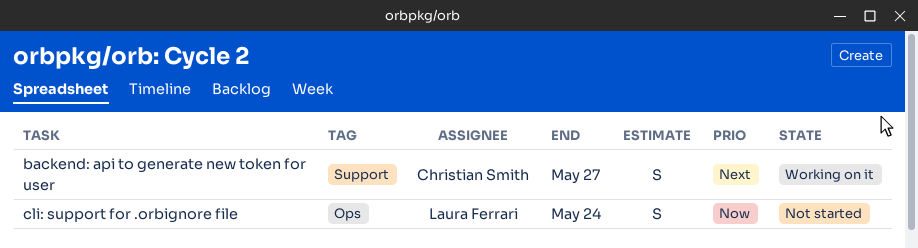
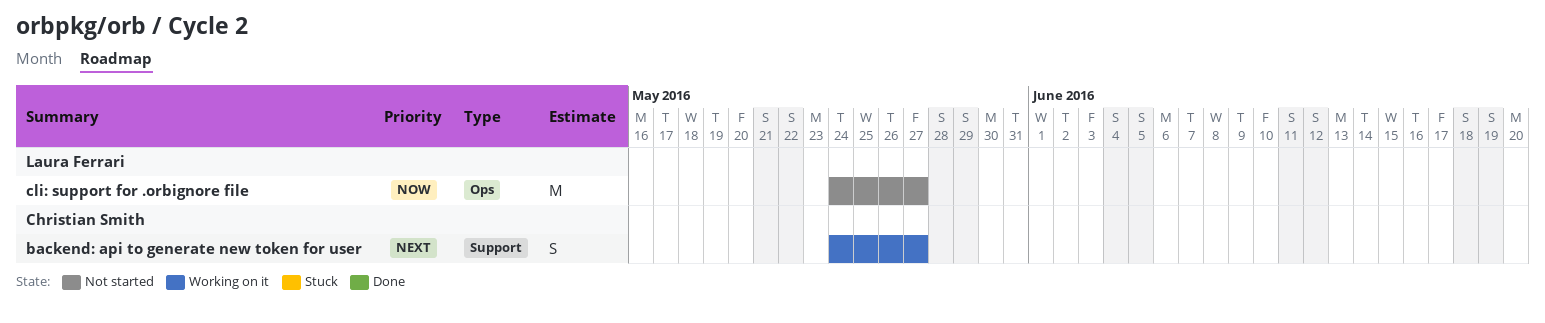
cli: support for .orbignore file, estimate: S -> M
cli: support for .orbignore file, due: May 24 -> May 27

